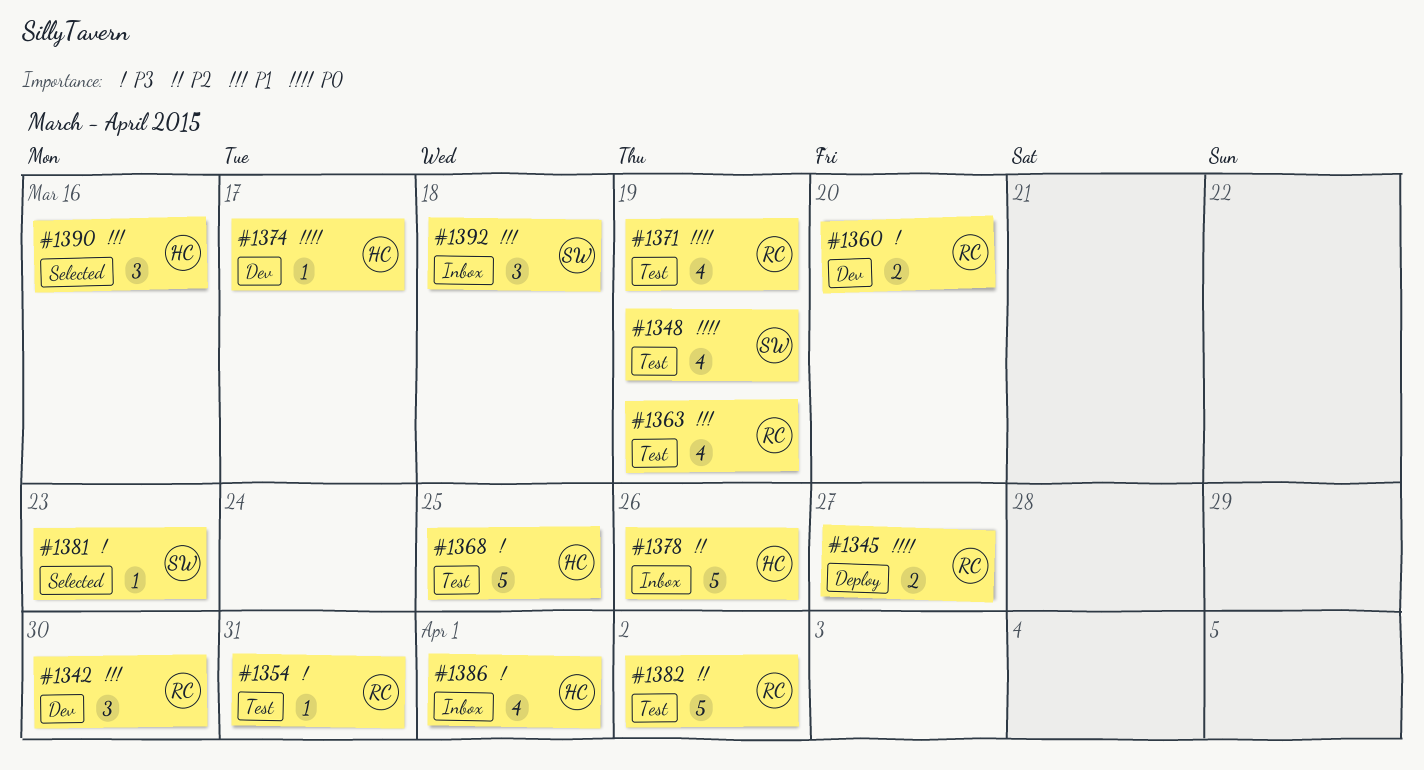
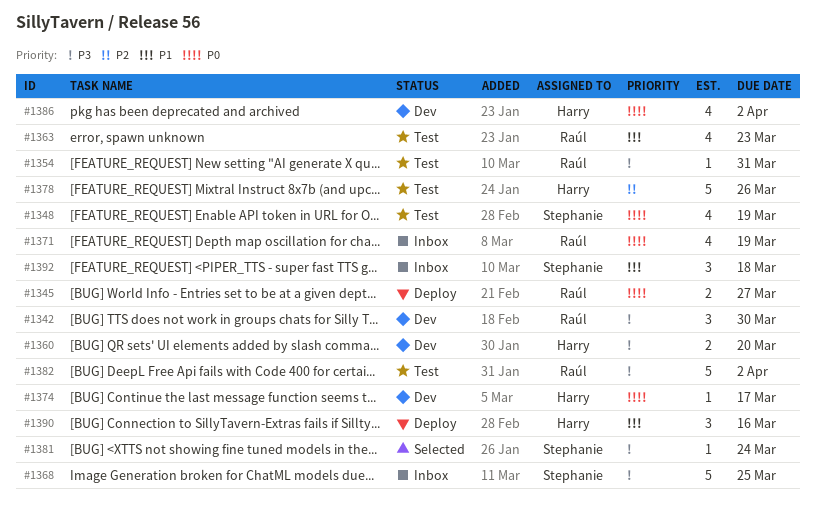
#1342, priority: P1 -> P3
#1360, owner: Raúl -> Harry
#1363, due: Mar 19 -> Mar 23
#1368, status: Test -> Inbox
#1368, owner: Harry -> Stephanie
#1371, status: Test -> Inbox
#1378, status: Inbox -> Test
#1381, due: Mar 23 -> Mar 24
#1382, priority: P2 -> P3
#1386, status: Inbox -> Dev
#1386, priority: P3 -> P0
#1386, due: Apr 1 -> Apr 2
#1390, status: Selected -> Deploy

